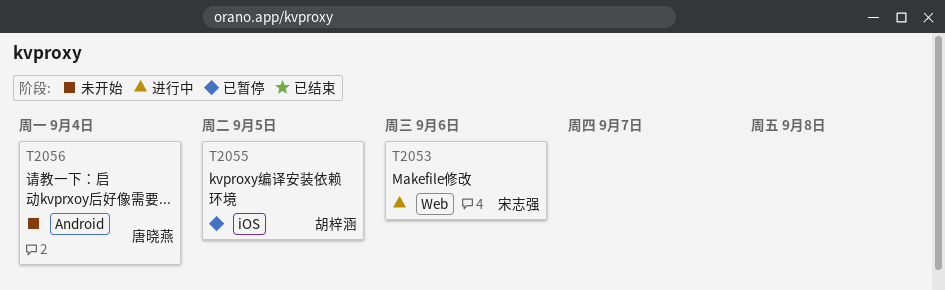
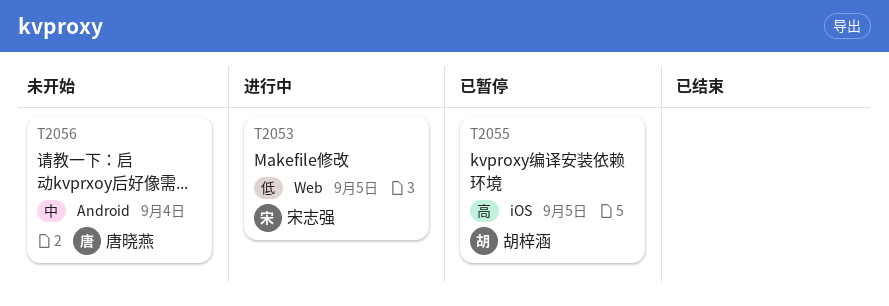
T2053, due: Sep 6 -> Sep 5

